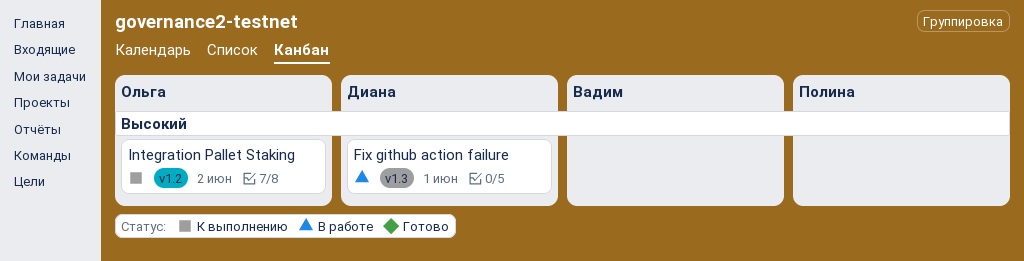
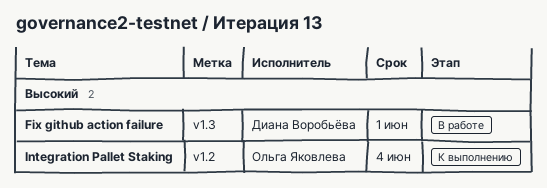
Integration Pallet Staking, due: Jun 2 -> Jun 4

